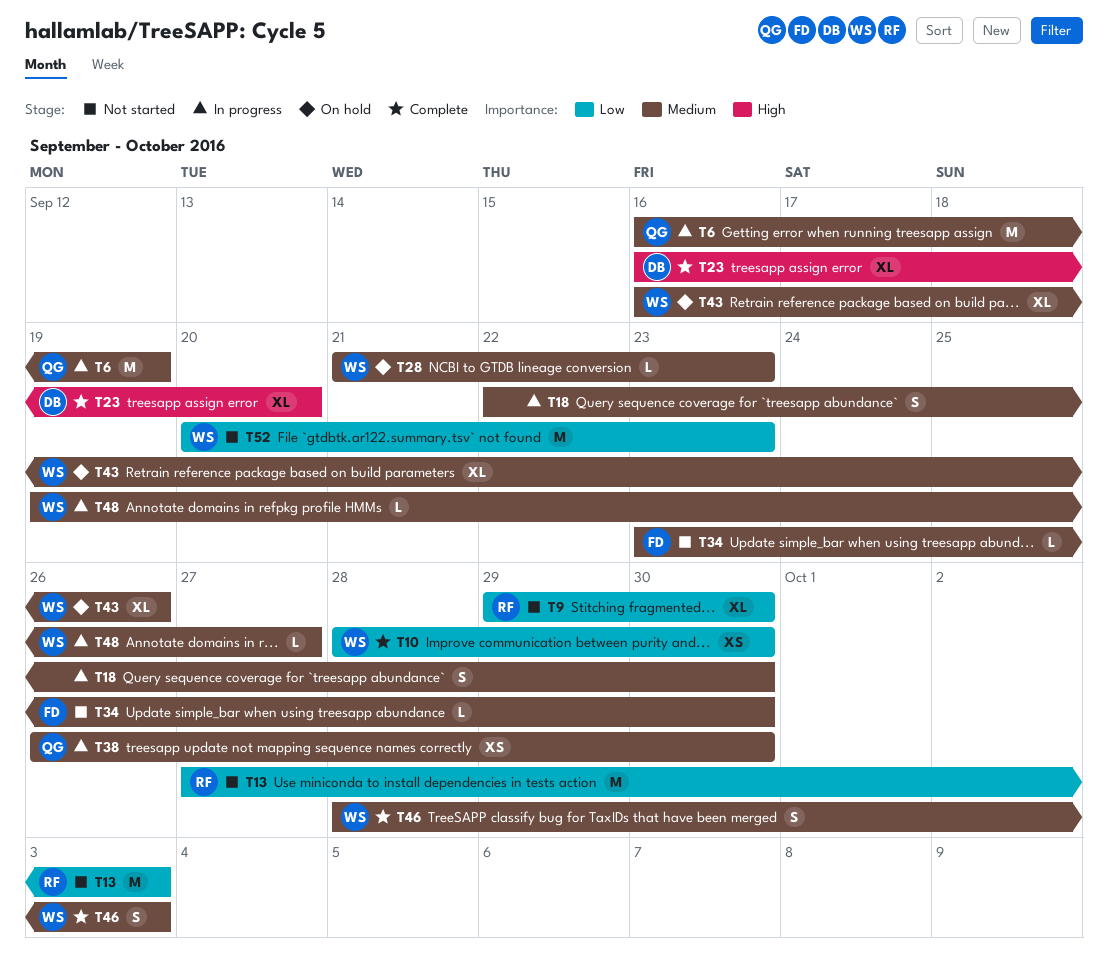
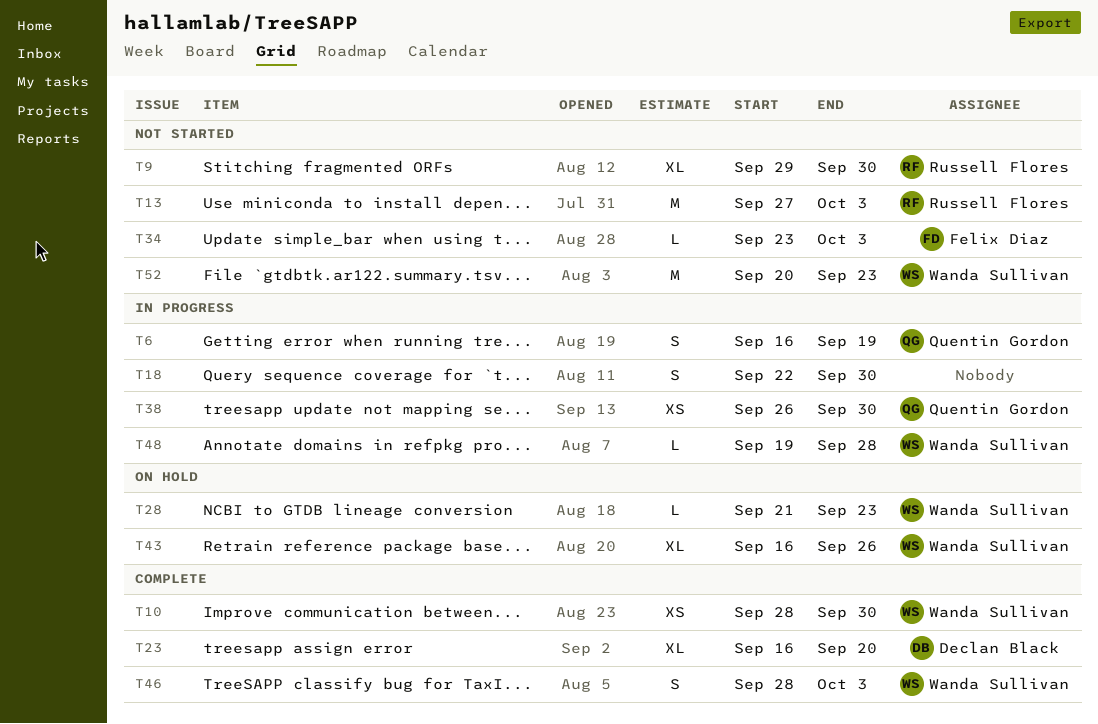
T6, estimate: M -> S
T34, due: Sep 30 -> Oct 3
T48, due: Sep 27 -> Sep 28

